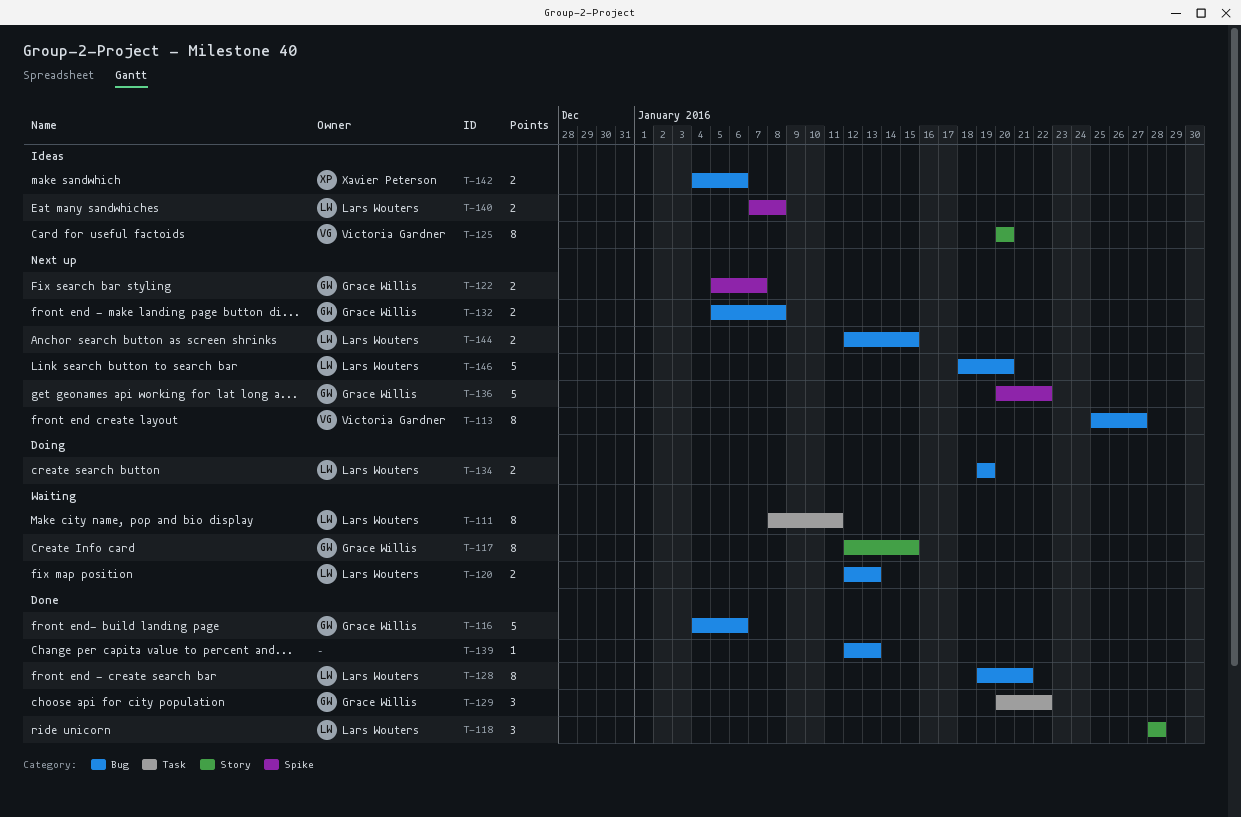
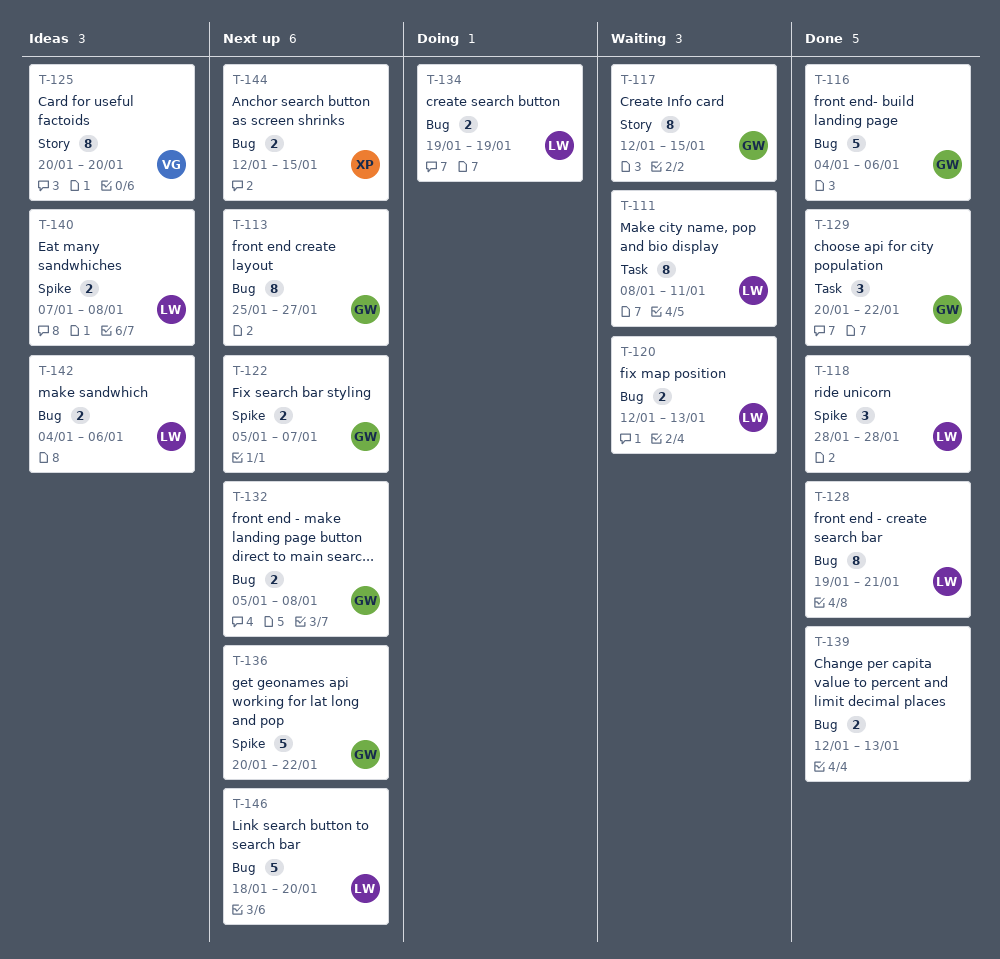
T-113, owner: Victoria Gardner -> Grace Willis
T-118, label: Story -> Spike
T-139, estimate: 1 -> 2
T-142, owner: Xavier Peterson -> Lars Wouters
T-144, owner: Lars Wouters -> Xavier Peterson

